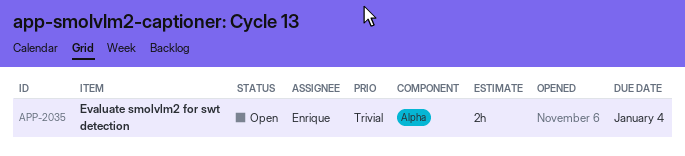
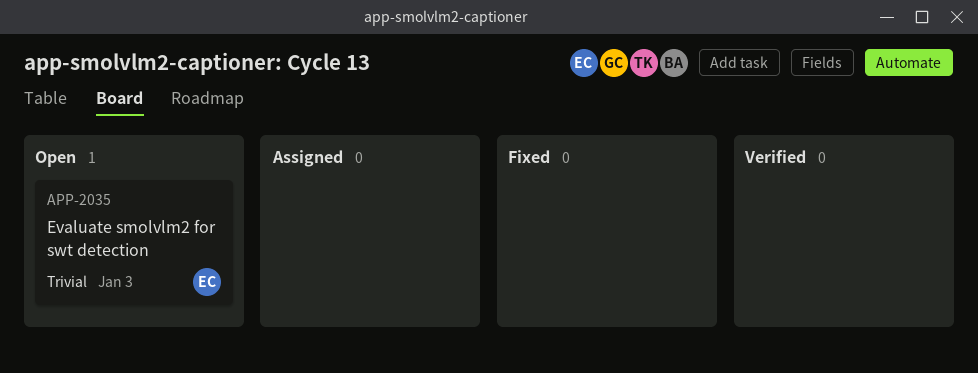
APP-2035, due: Jan 4 -> Jan 3

